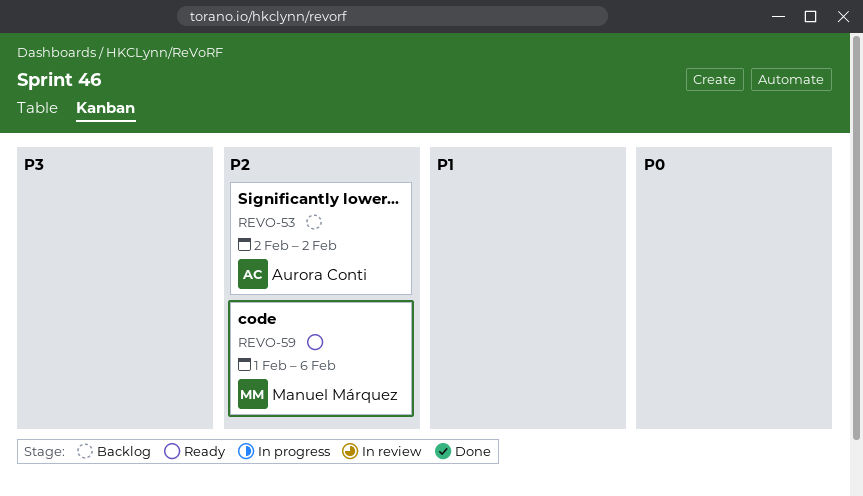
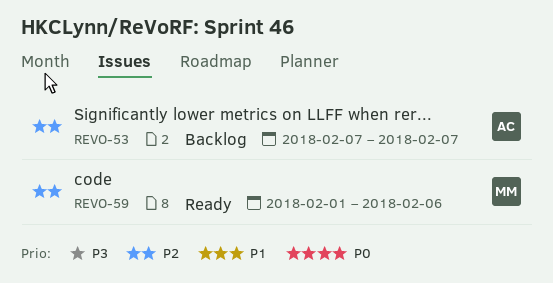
REVO-53, start: Feb 2 -> Feb 7
REVO-53, due: Feb 2 -> Feb 7

